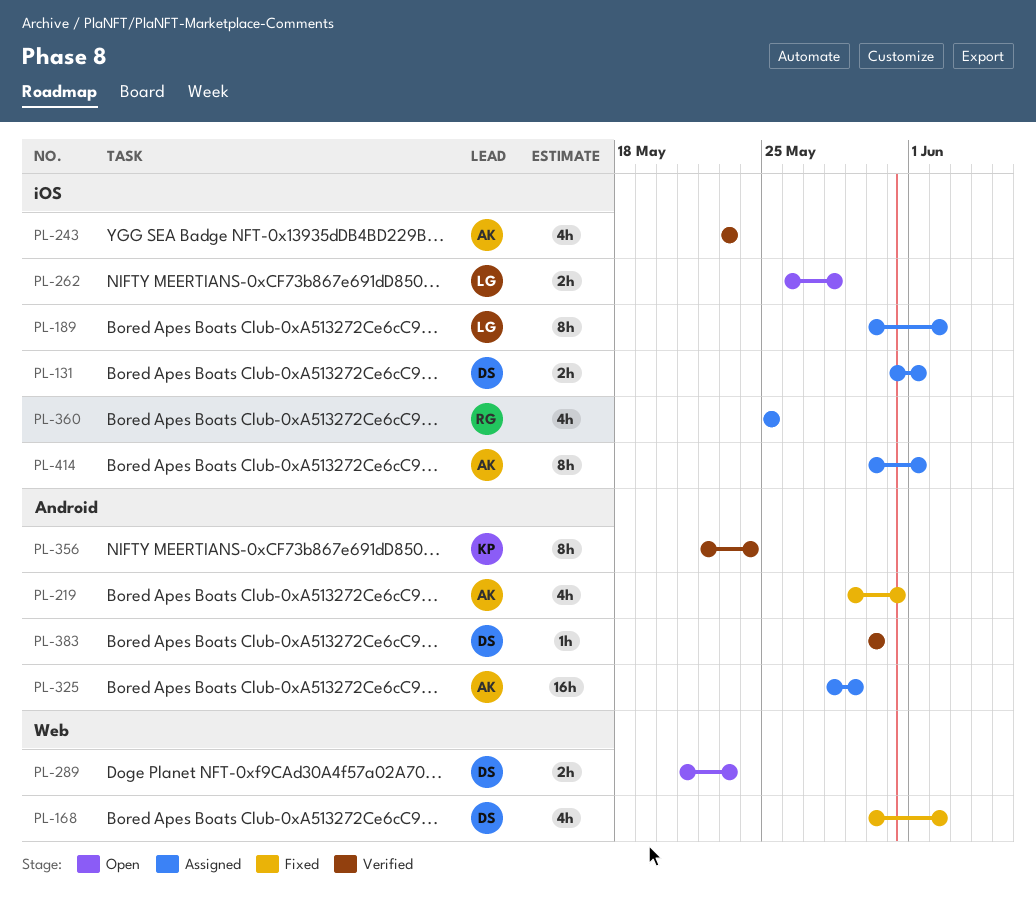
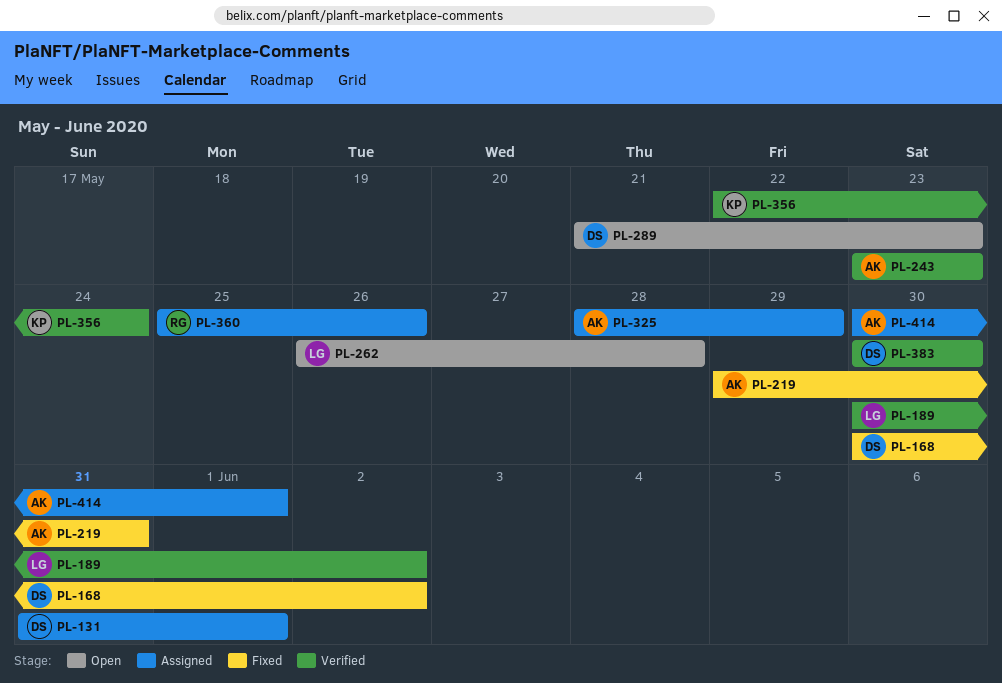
PL-189, status: Assigned -> Verified
PL-360, due: May 25 -> May 26

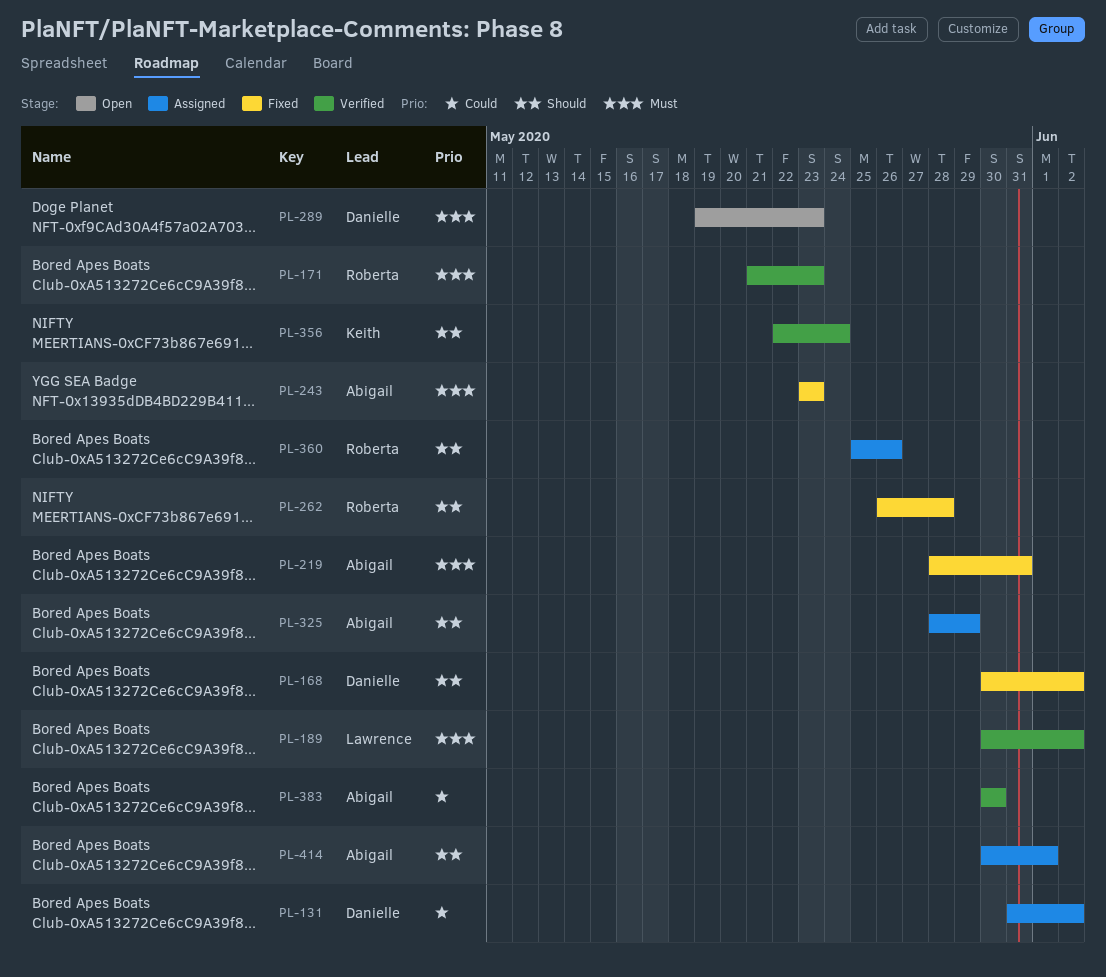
PL-131, due: Jun 1 -> Jun 2
PL-171: none -> present
PL-219, start: May 29 -> May 28
PL-243, status: Verified -> Fixed
PL-262, status: Open -> Fixed
PL-262, owner: Lawrence -> Roberta
PL-289, start: May 21 -> May 19
PL-383, owner: Danielle -> Abigail

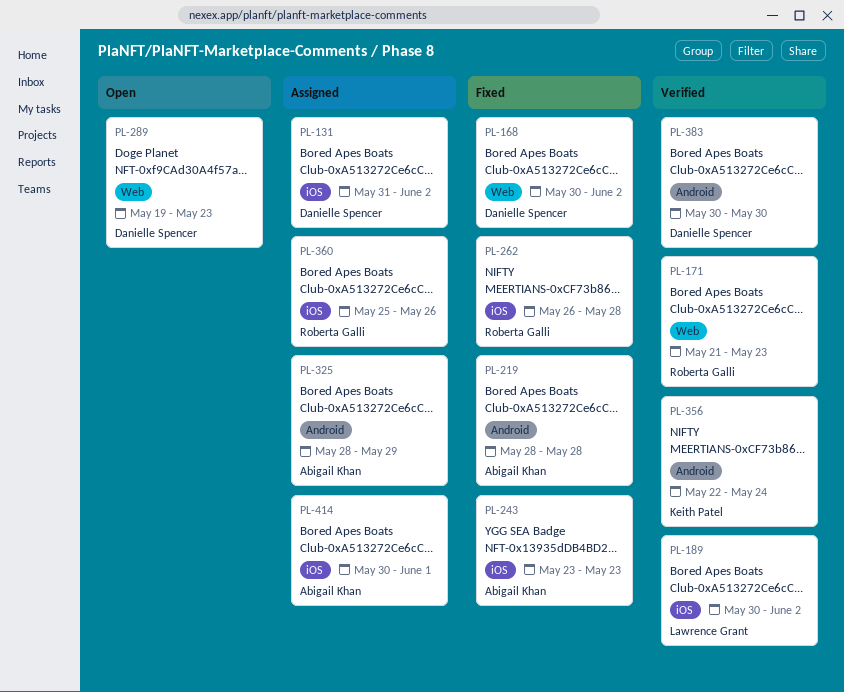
PL-219, due: May 31 -> May 28
PL-383, owner: Abigail Khan -> Danielle Spencer

